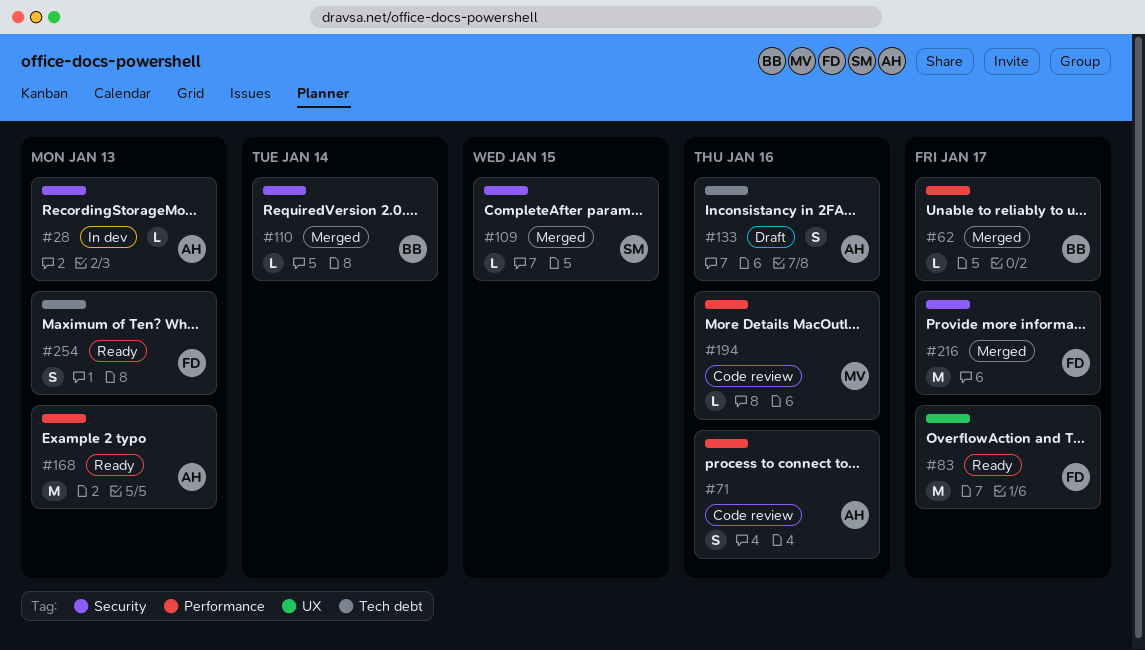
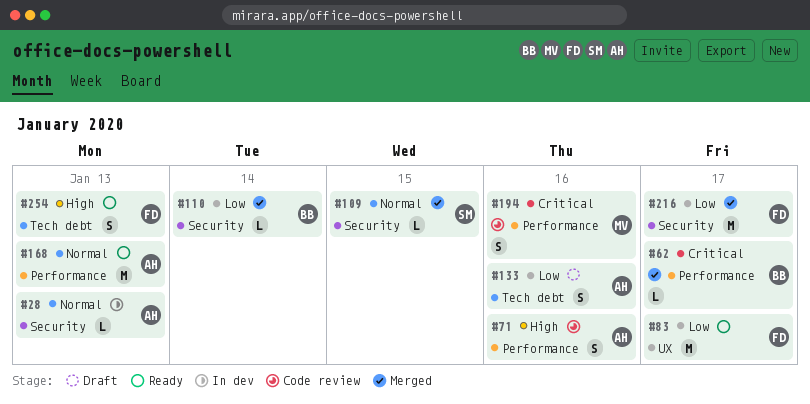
#194, estimate: L -> S

